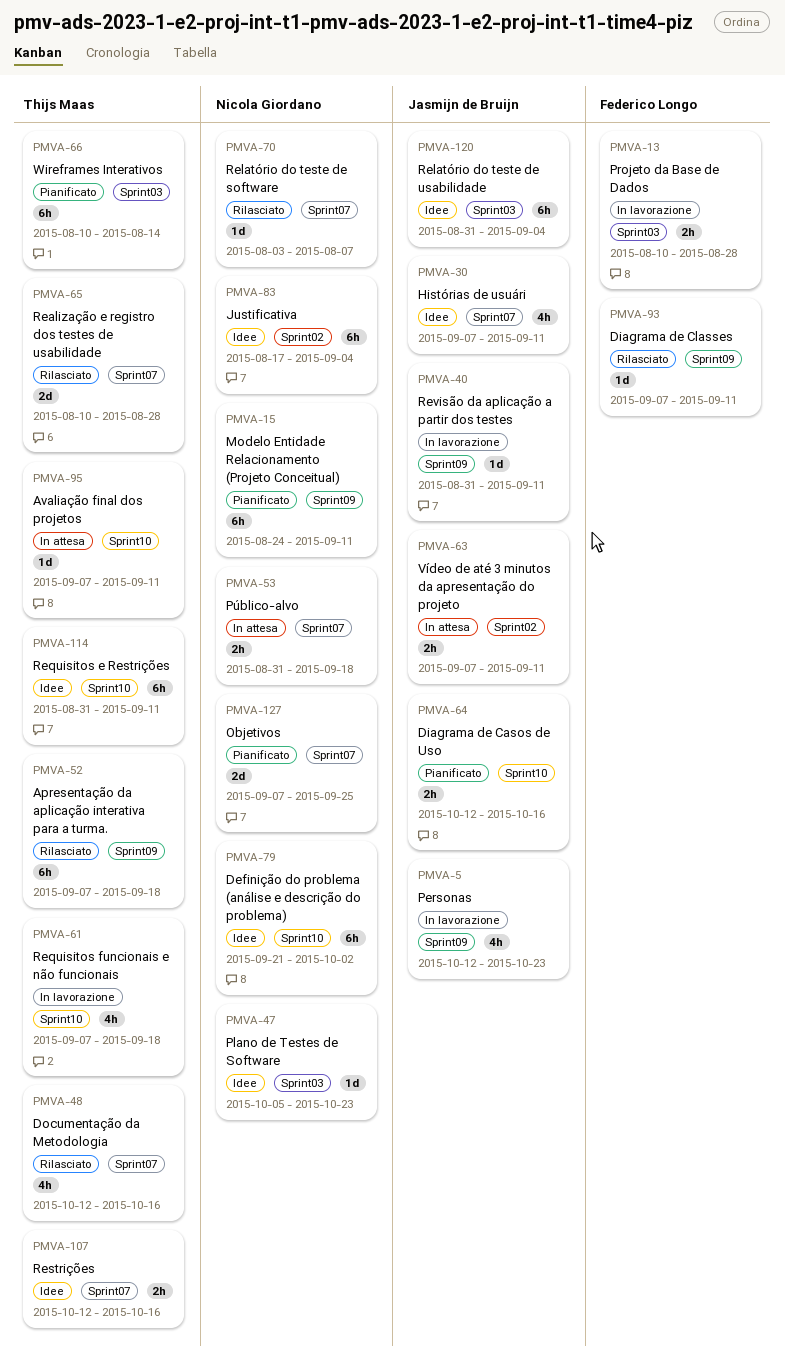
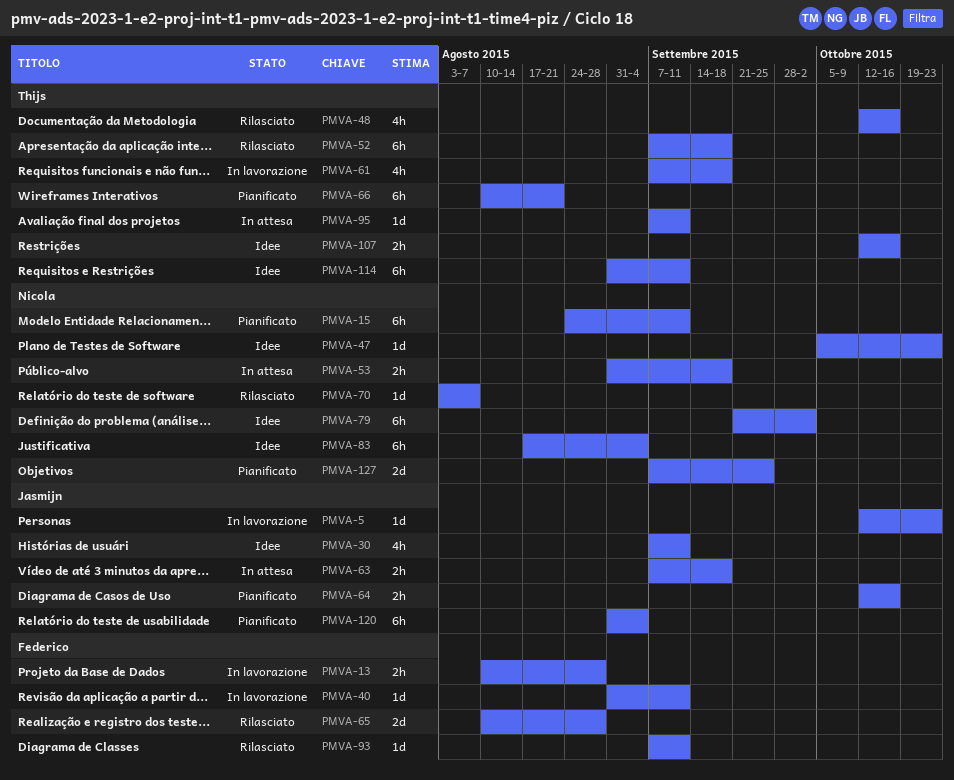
PMVA-5, estimate: 4h -> 1d
PMVA-40, owner: Jasmijn de Bruijn -> Federico Longo
PMVA-63, due: Sep 11 -> Sep 18
PMVA-65, owner: Thijs Maas -> Federico Longo
PMVA-66, due: Aug 14 -> Aug 21
PMVA-120, status: Idee -> Pianificato

